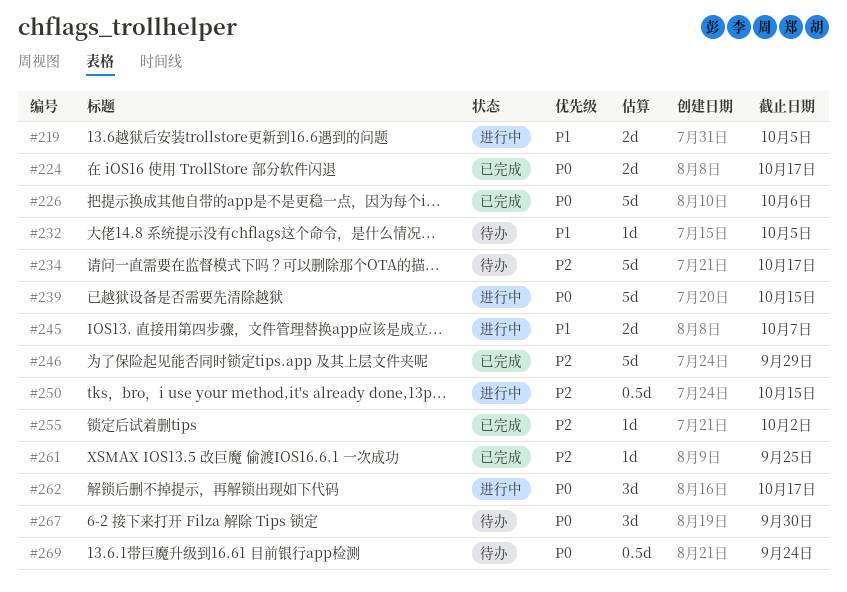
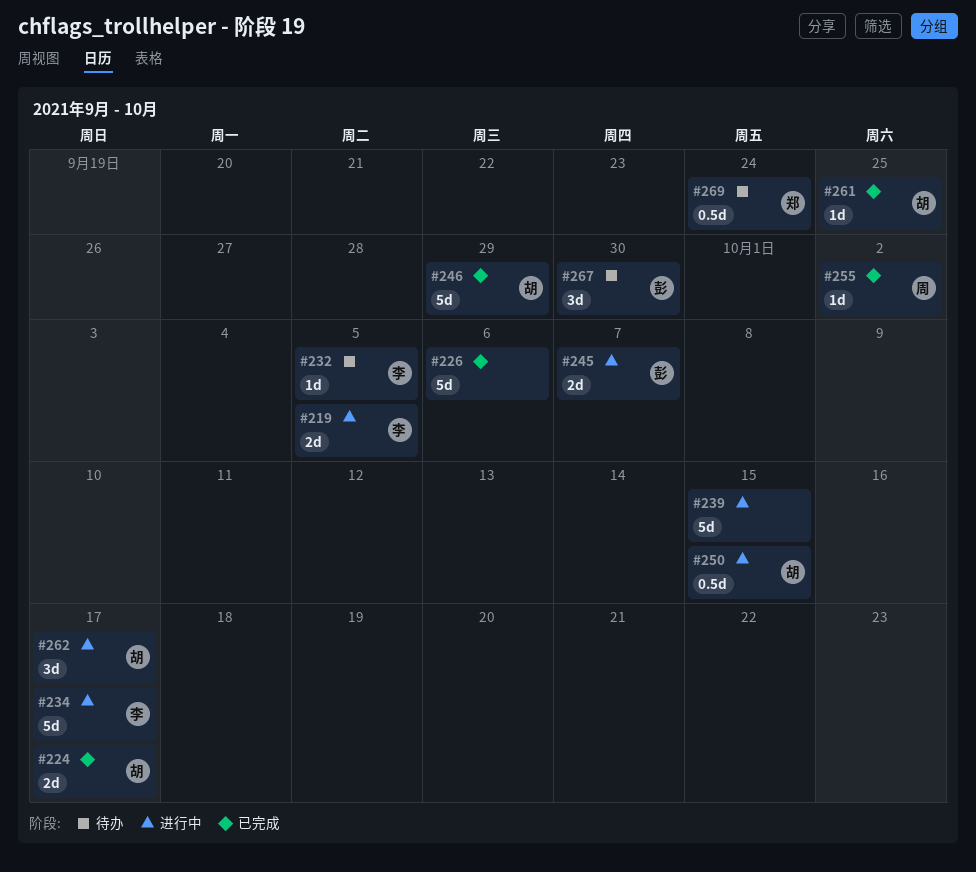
#234, status: 待办 -> 进行中

